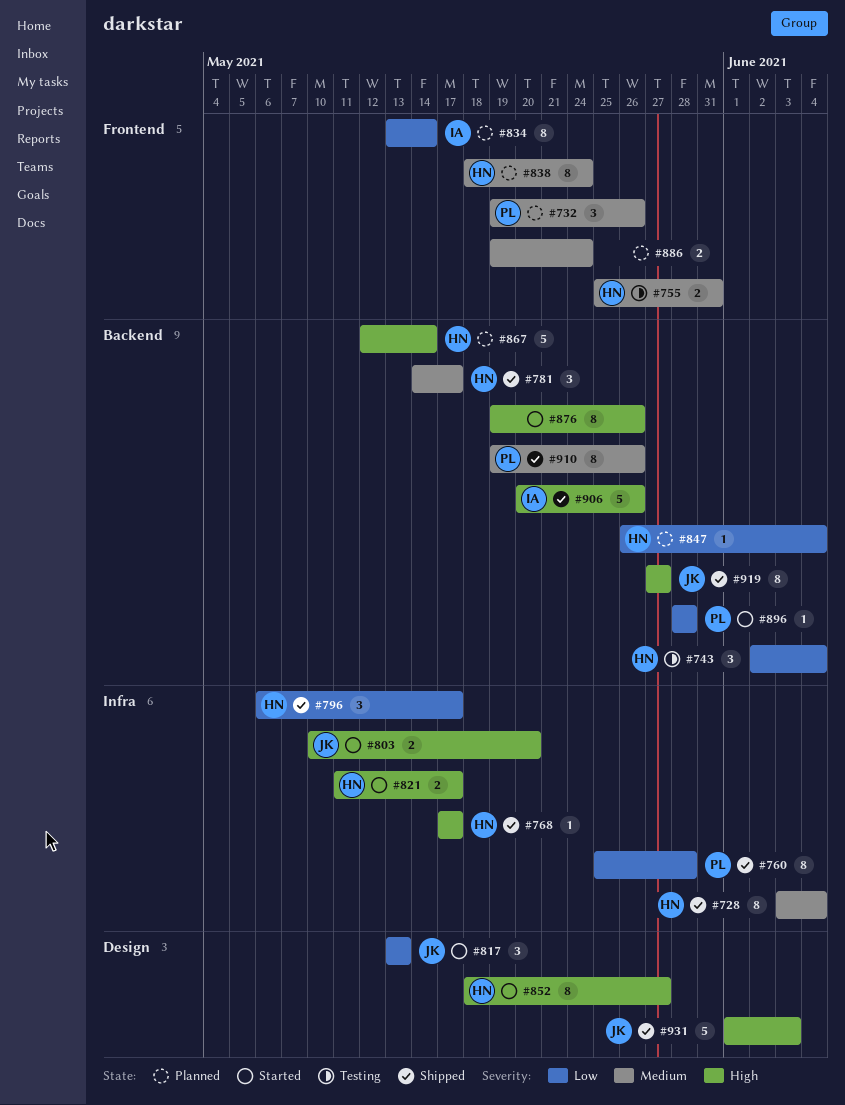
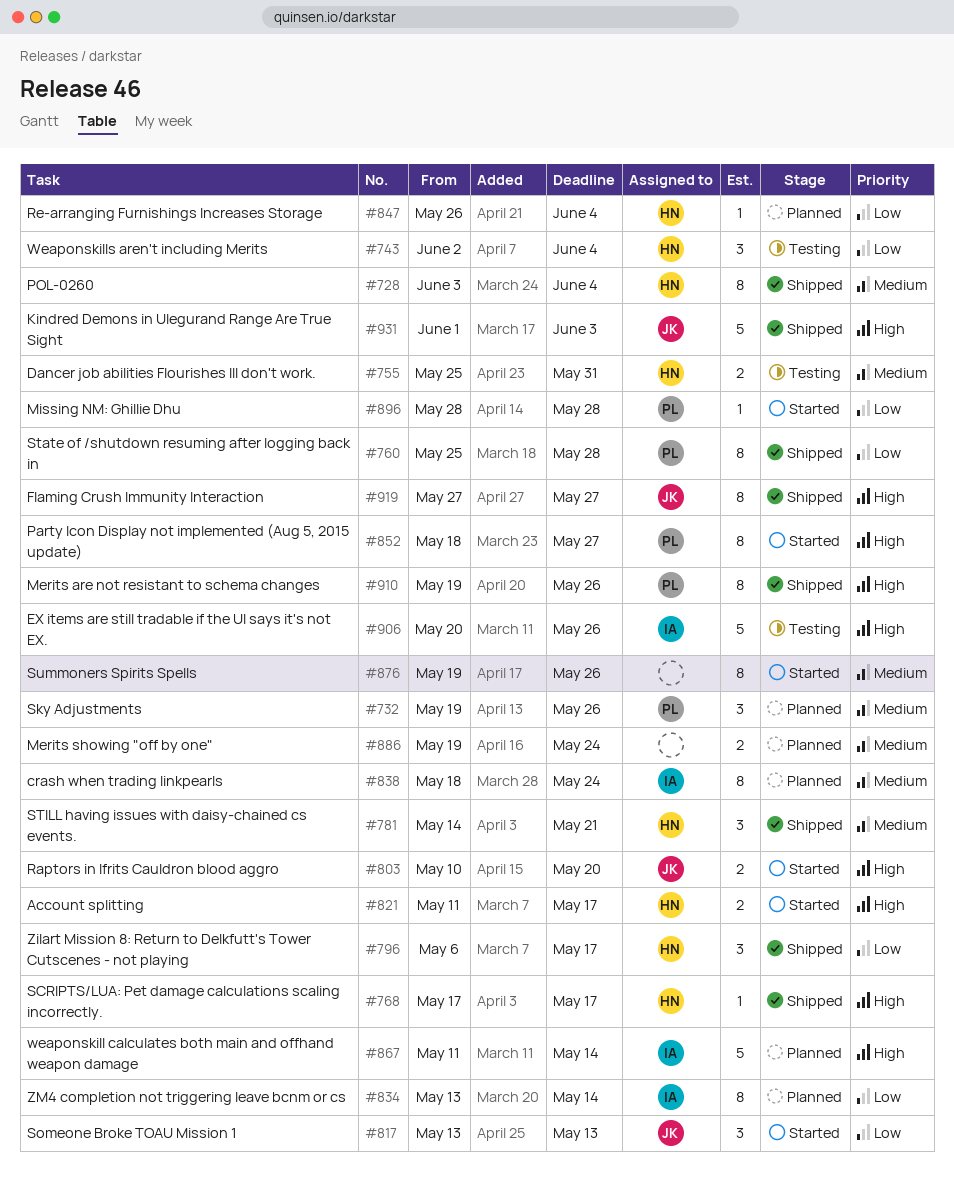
#781, due: May 17 -> May 21
#838, owner: HN -> IA
#852, owner: HN -> PL
#867, owner: HN -> IA
#867, start: May 12 -> May 11
#876, priority: High -> Medium
#906, status: Shipped -> Testing
#910, priority: Medium -> High

